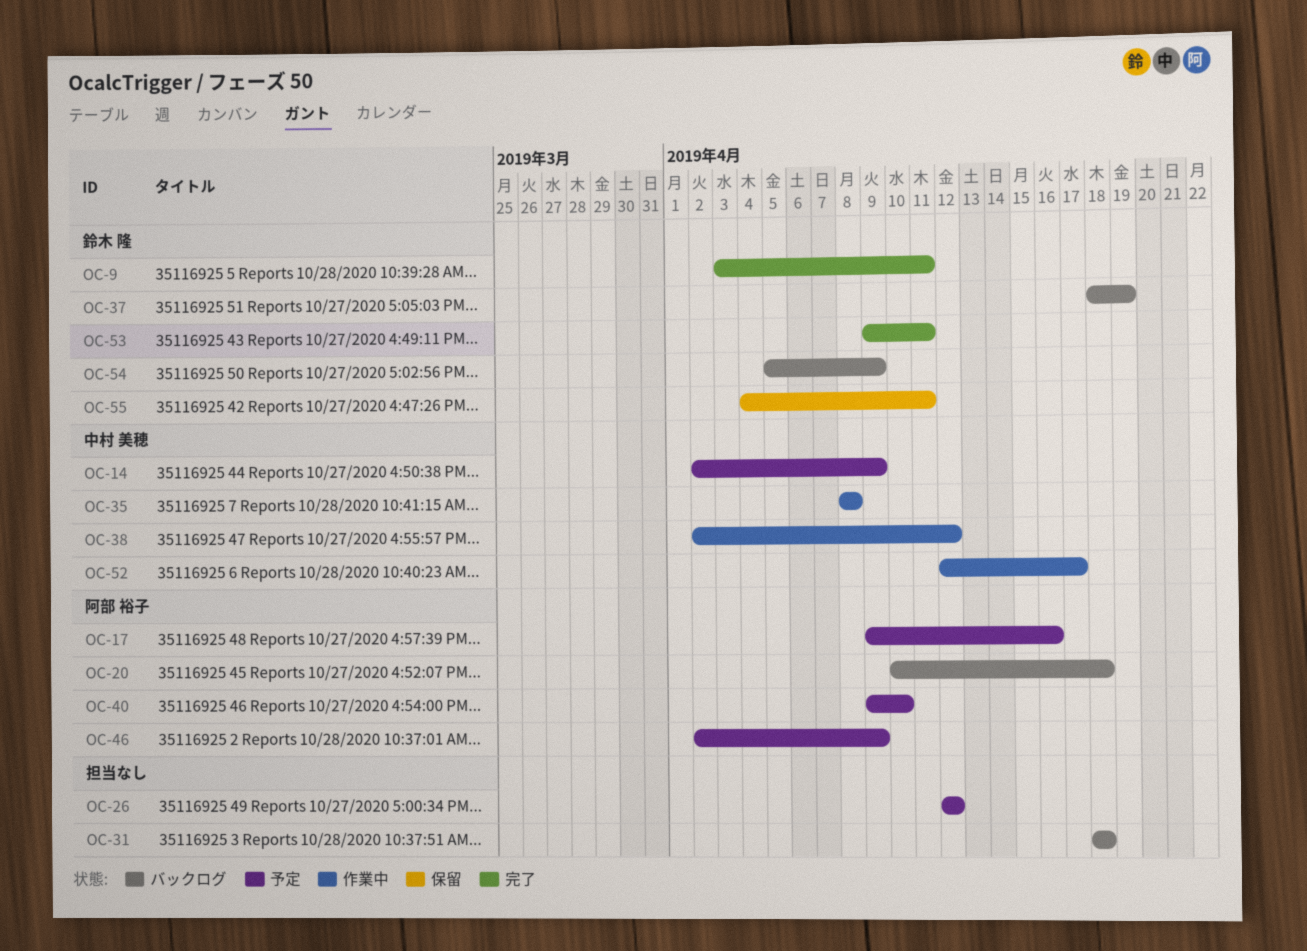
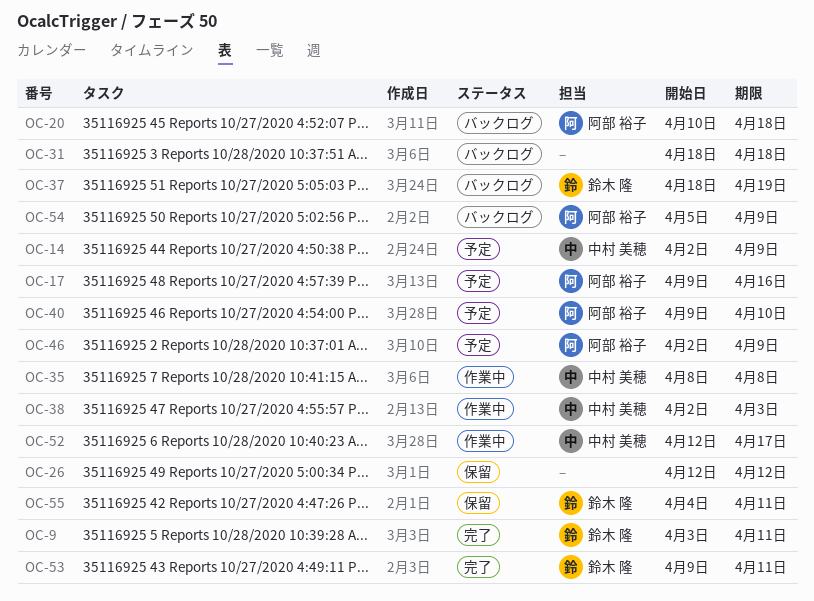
OC-26, status: 予定 -> 保留
OC-38, due: Apr 12 -> Apr 3
OC-54, owner: 鈴木 隆 -> 阿部 裕子

